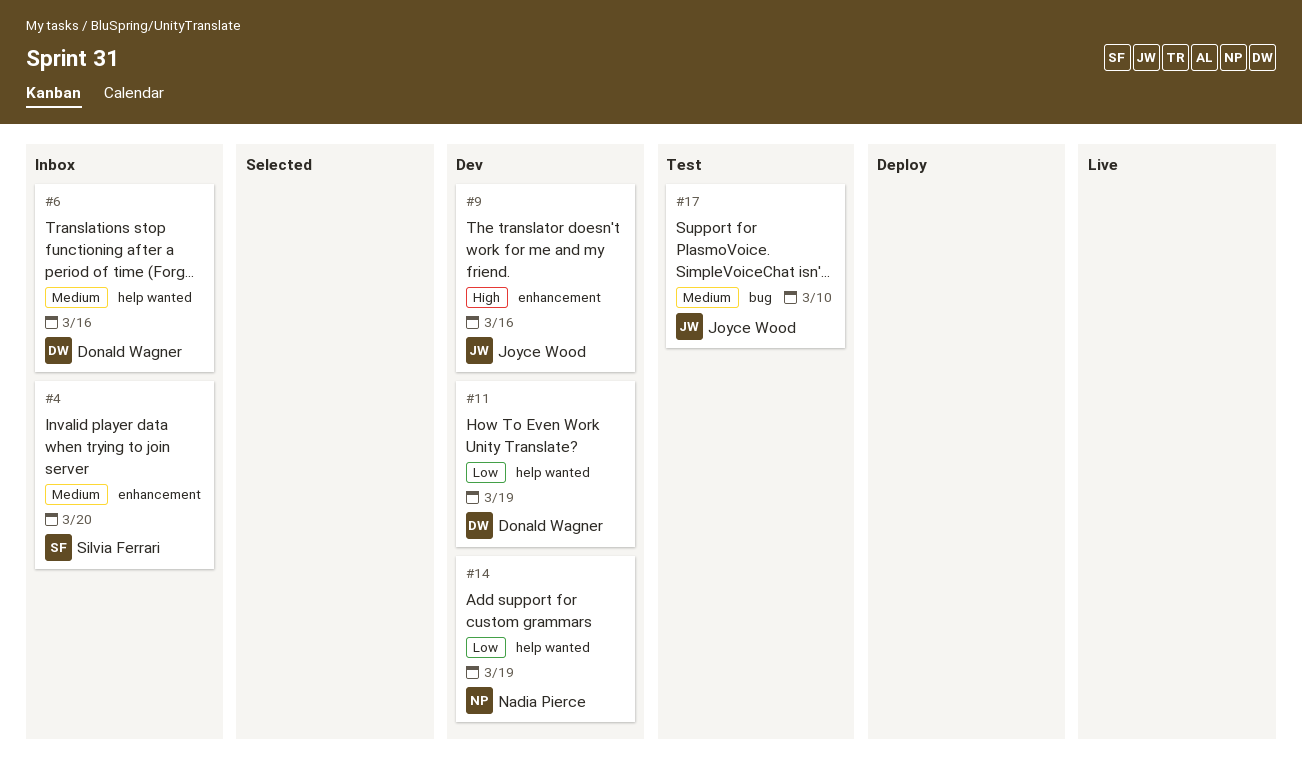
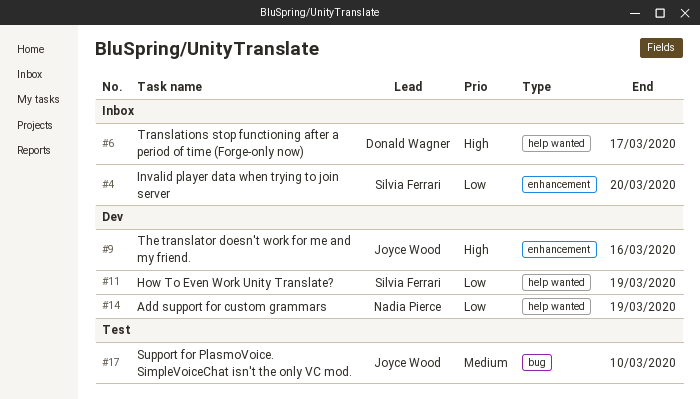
#4, priority: Medium -> Low
#6, priority: Medium -> High
#6, due: Mar 16 -> Mar 17
#11, owner: Donald Wagner -> Silvia Ferrari

